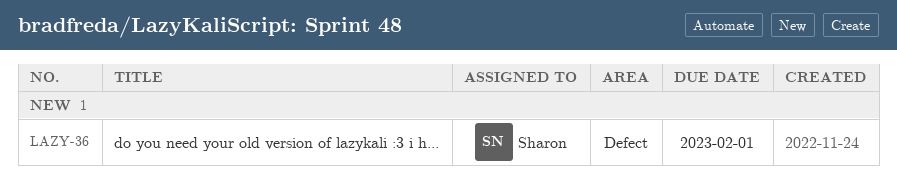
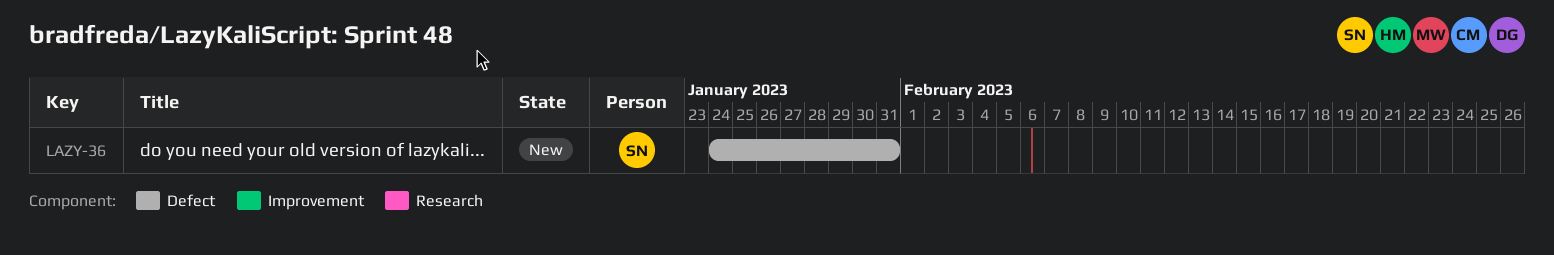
LAZY-36, due: Feb 1 -> Jan 31

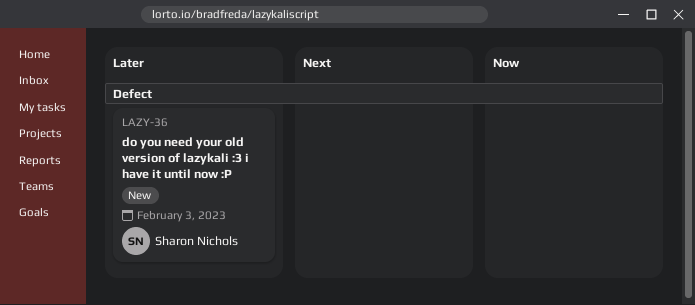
LAZY-36, due: Jan 31 -> Feb 3

